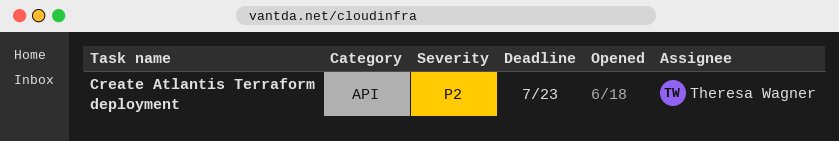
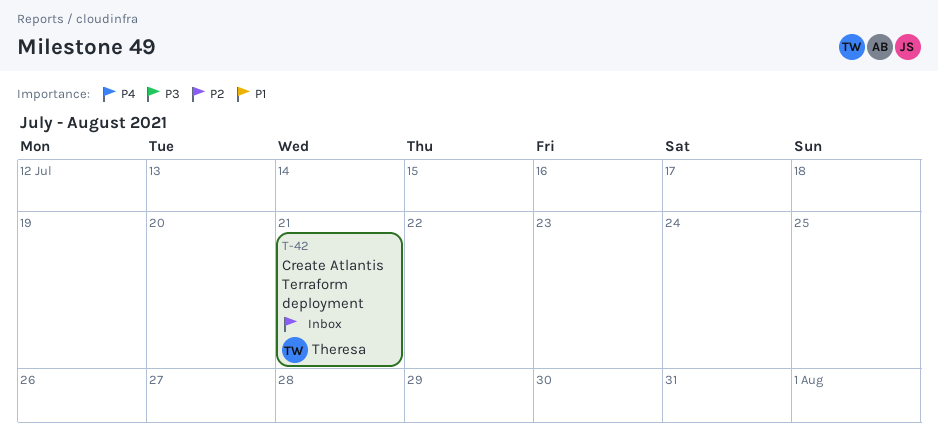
Create Atlantis Terraform deployment, due: Jul 23 -> Jul 21

